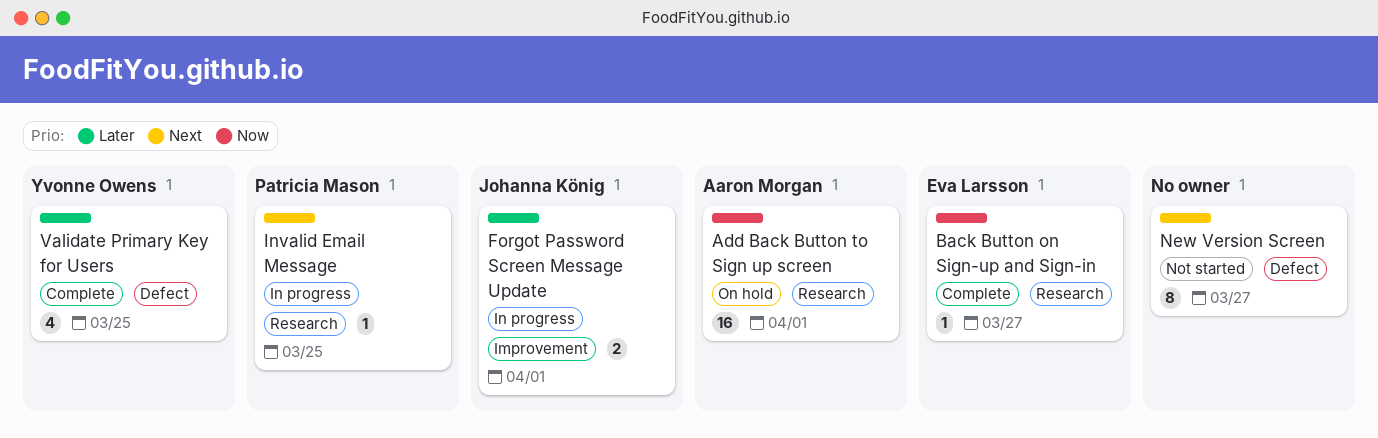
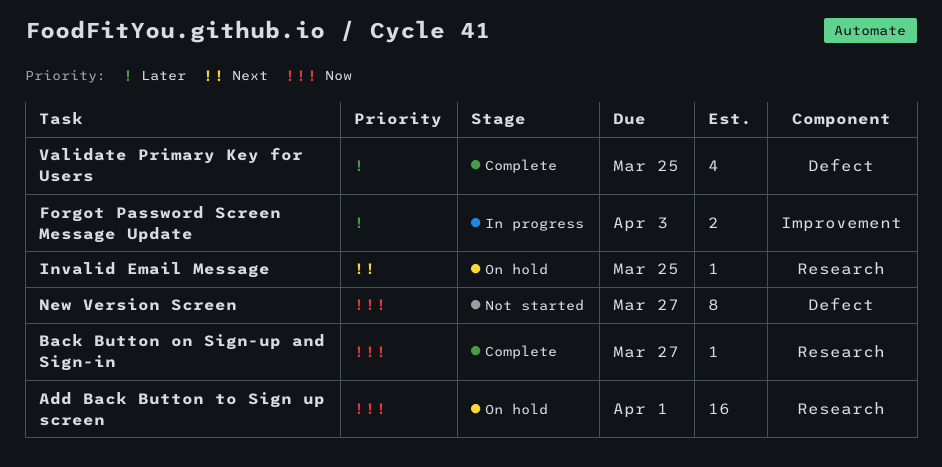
Forgot Password Screen Message Update, due: Apr 1 -> Apr 3
Invalid Email Message, status: In progress -> On hold
New Version Screen, priority: Next -> Now

